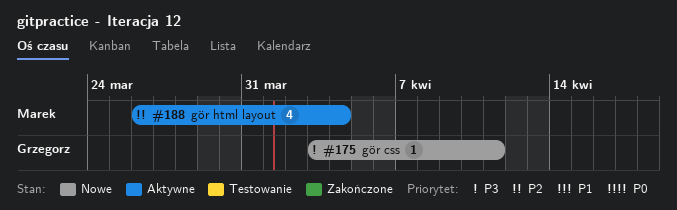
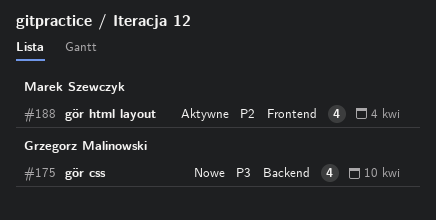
#175, estimate: 1 -> 4
#175, due: Apr 11 -> Apr 10

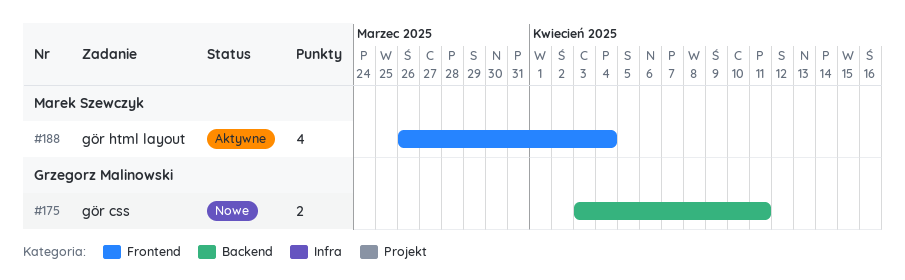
#175, estimate: 4 -> 2
#175, due: Apr 10 -> Apr 11

